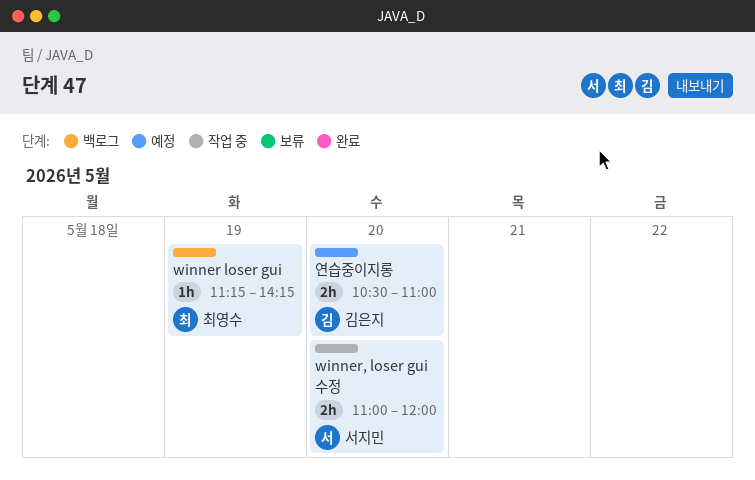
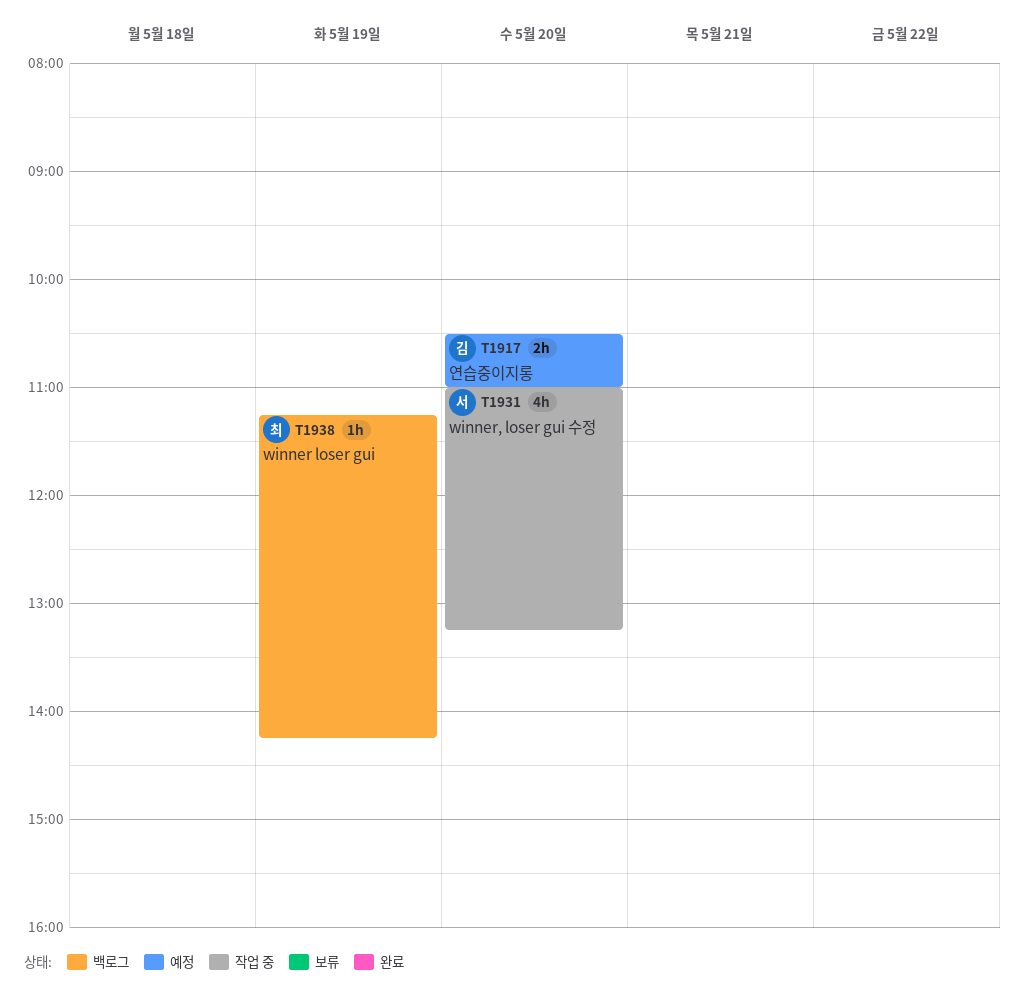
winner, loser gui 수정, estimate: 2h -> 4h
winner, loser gui 수정, ends: 12:00 -> 13:15

